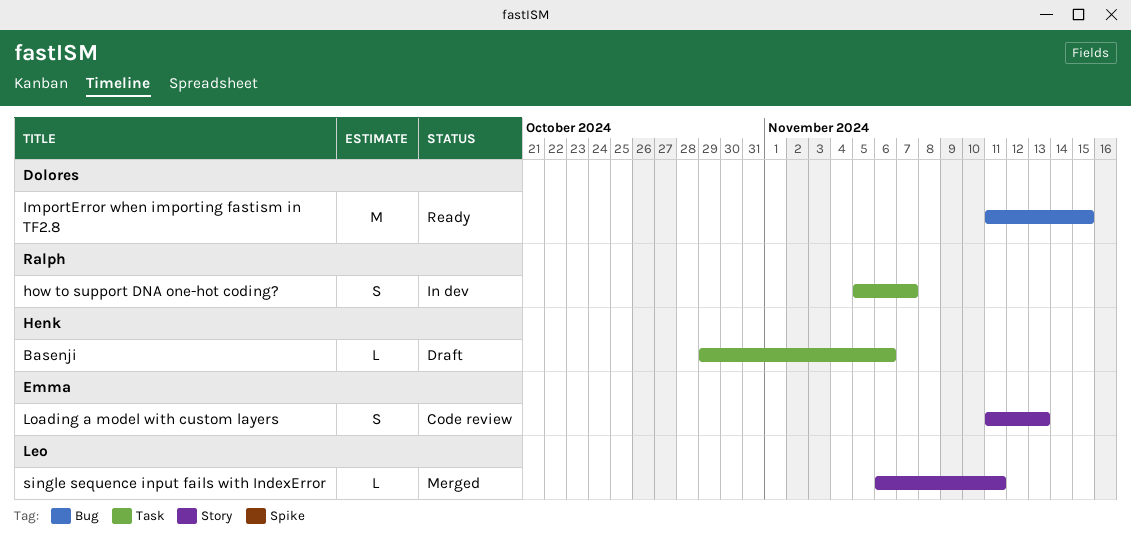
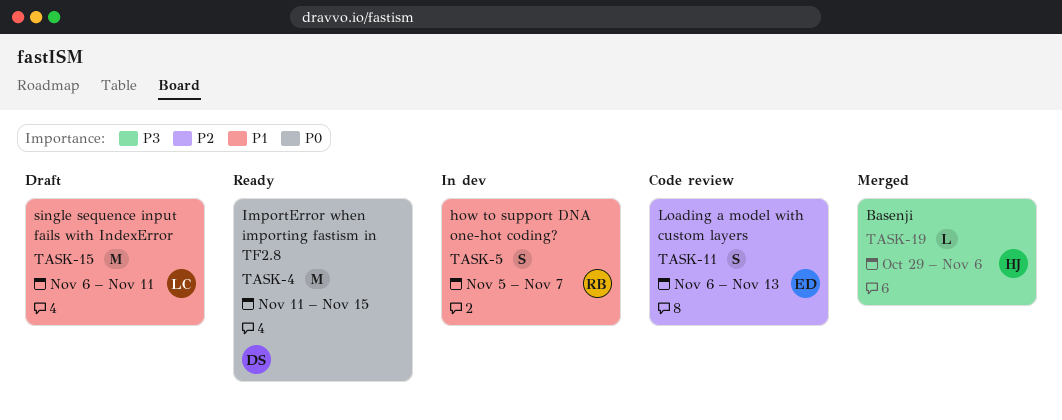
Basenji, status: Draft -> Merged
Loading a model with custom layers, start: Nov 11 -> Nov 6
single sequence input fails with IndexError, status: Merged -> Draft
single sequence input fails with IndexError, estimate: L -> M

